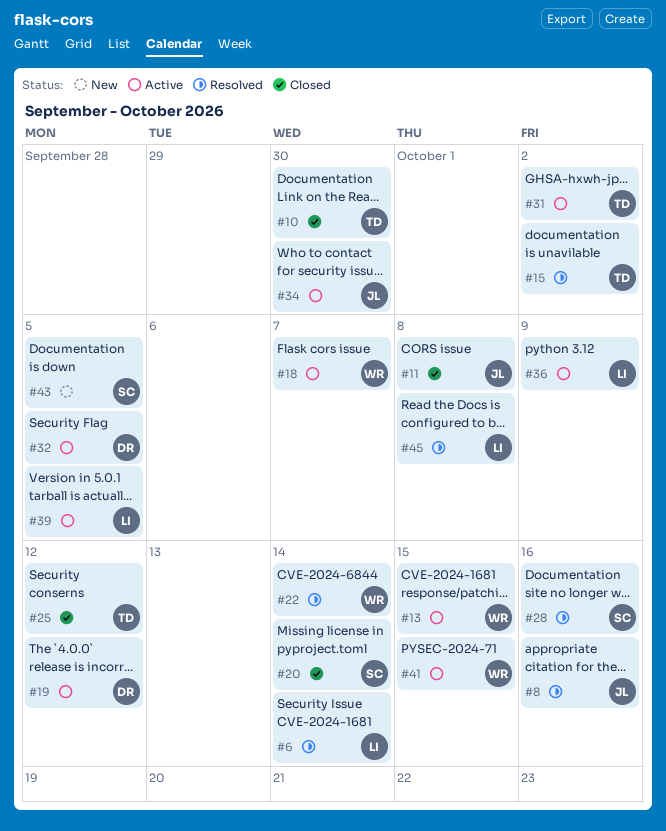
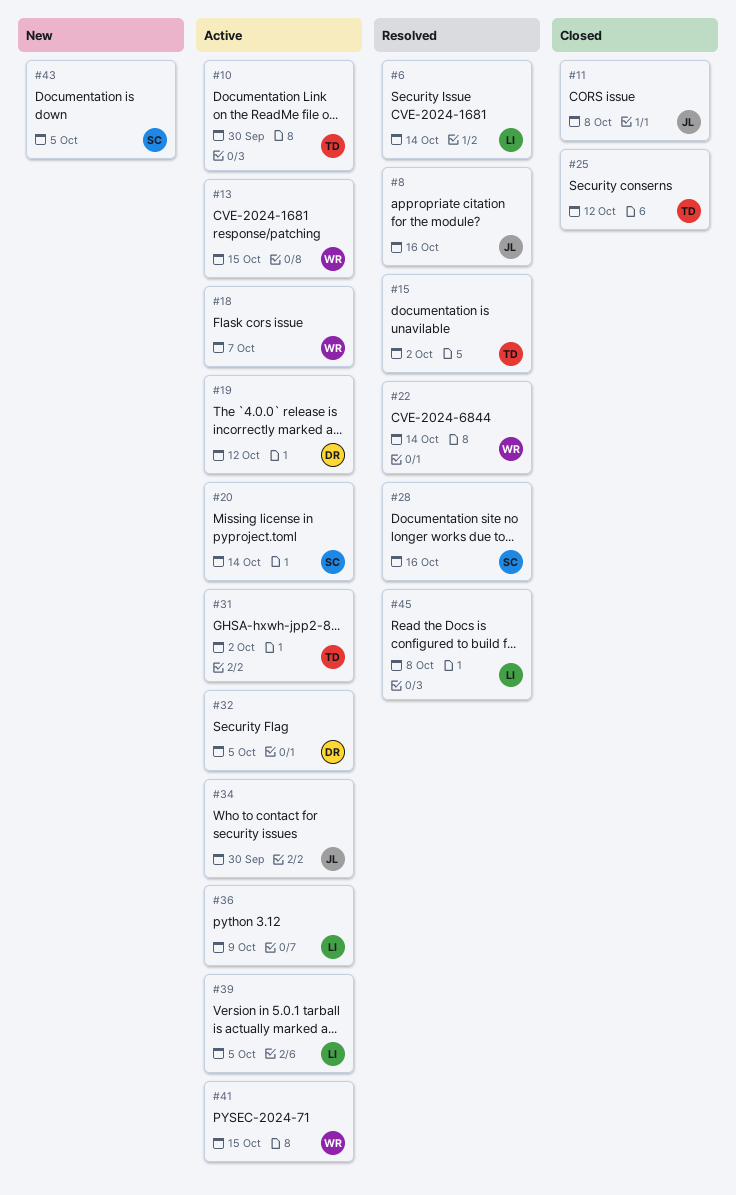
#10, status: Closed -> Active
#20, status: Closed -> Active

